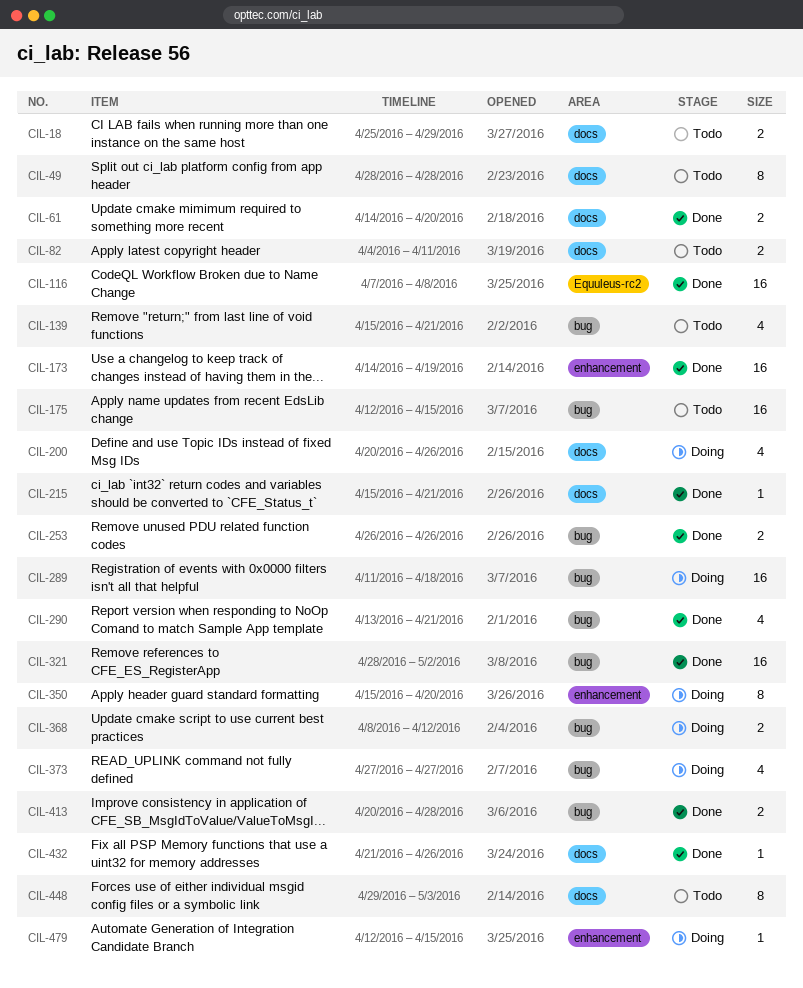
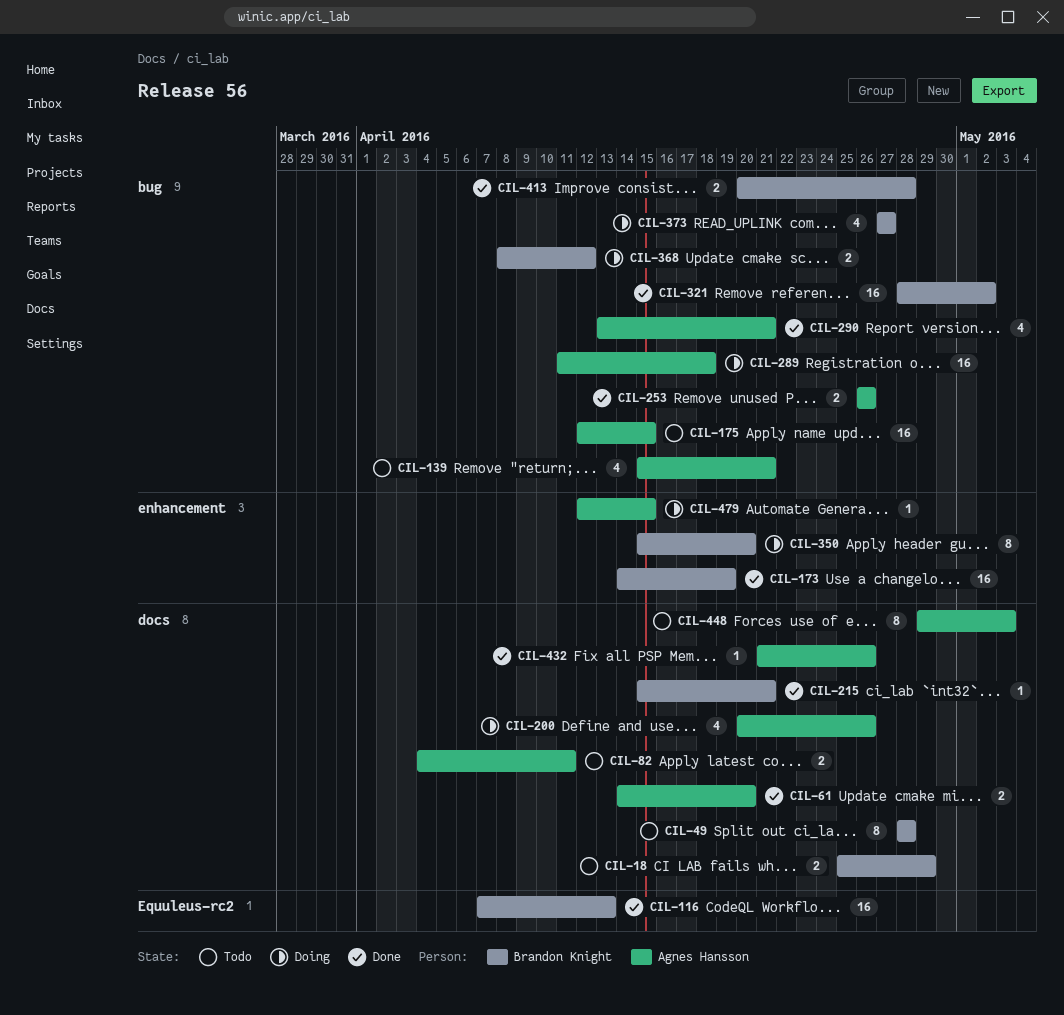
CIL-116, due: Apr 8 -> Apr 13

